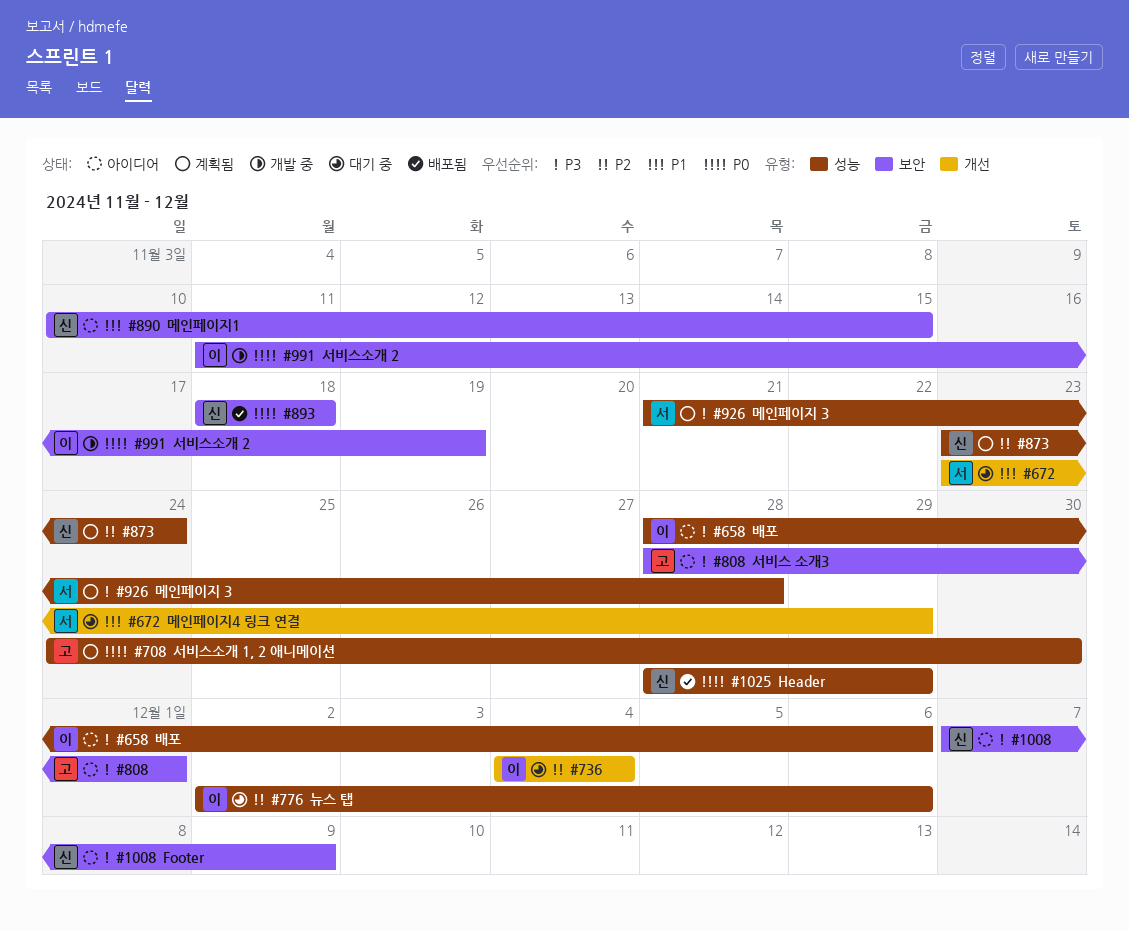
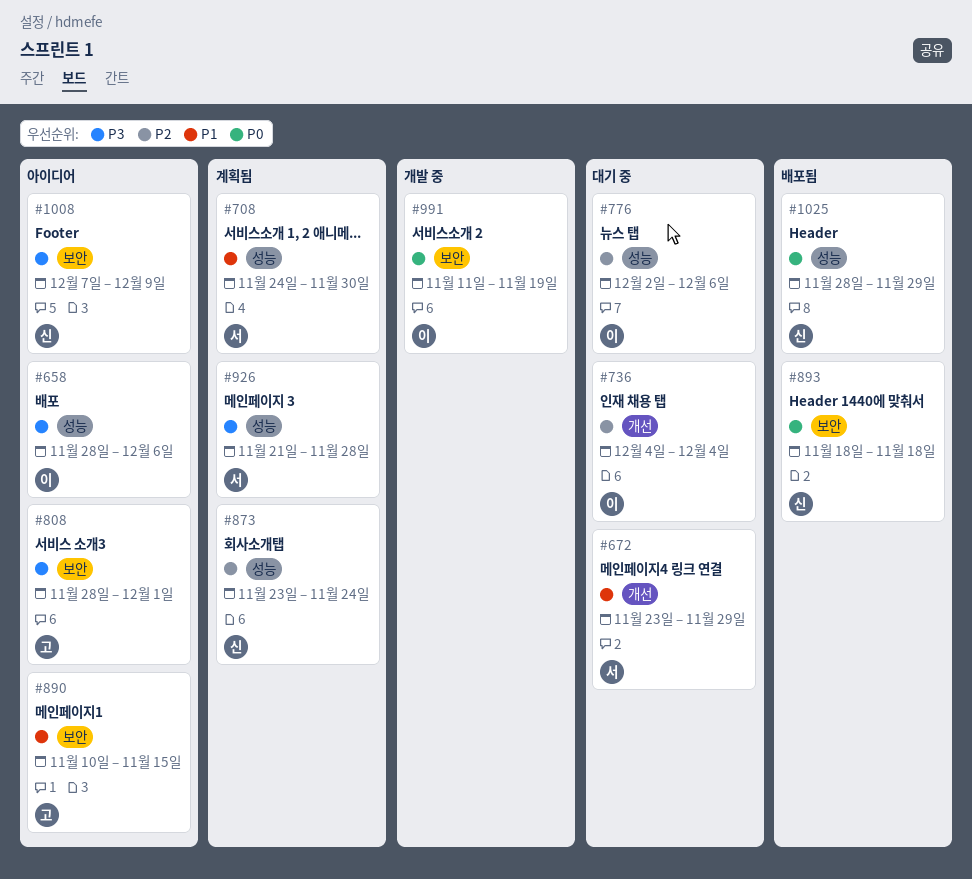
#708, owner: 고 -> 서
#708, priority: P0 -> P1
#890, owner: 신 -> 고

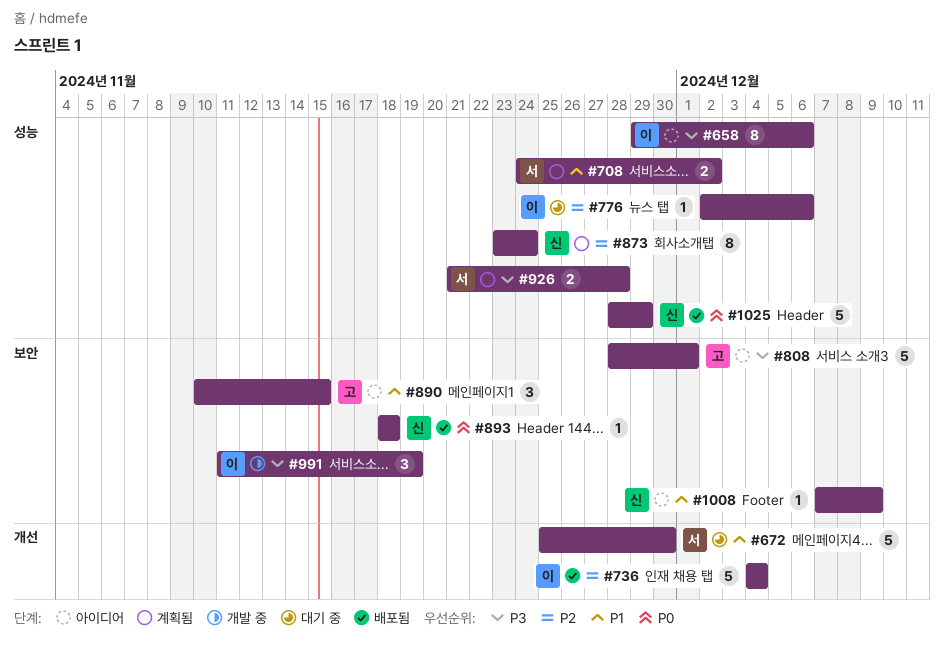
#658, start: Nov 28 -> Nov 29
#672, start: Nov 23 -> Nov 25
#672, due: Nov 29 -> Nov 30
#708, due: Nov 30 -> Dec 2
#736, status: 대기 중 -> 배포됨
#991, priority: P0 -> P3
#1008, priority: P3 -> P1

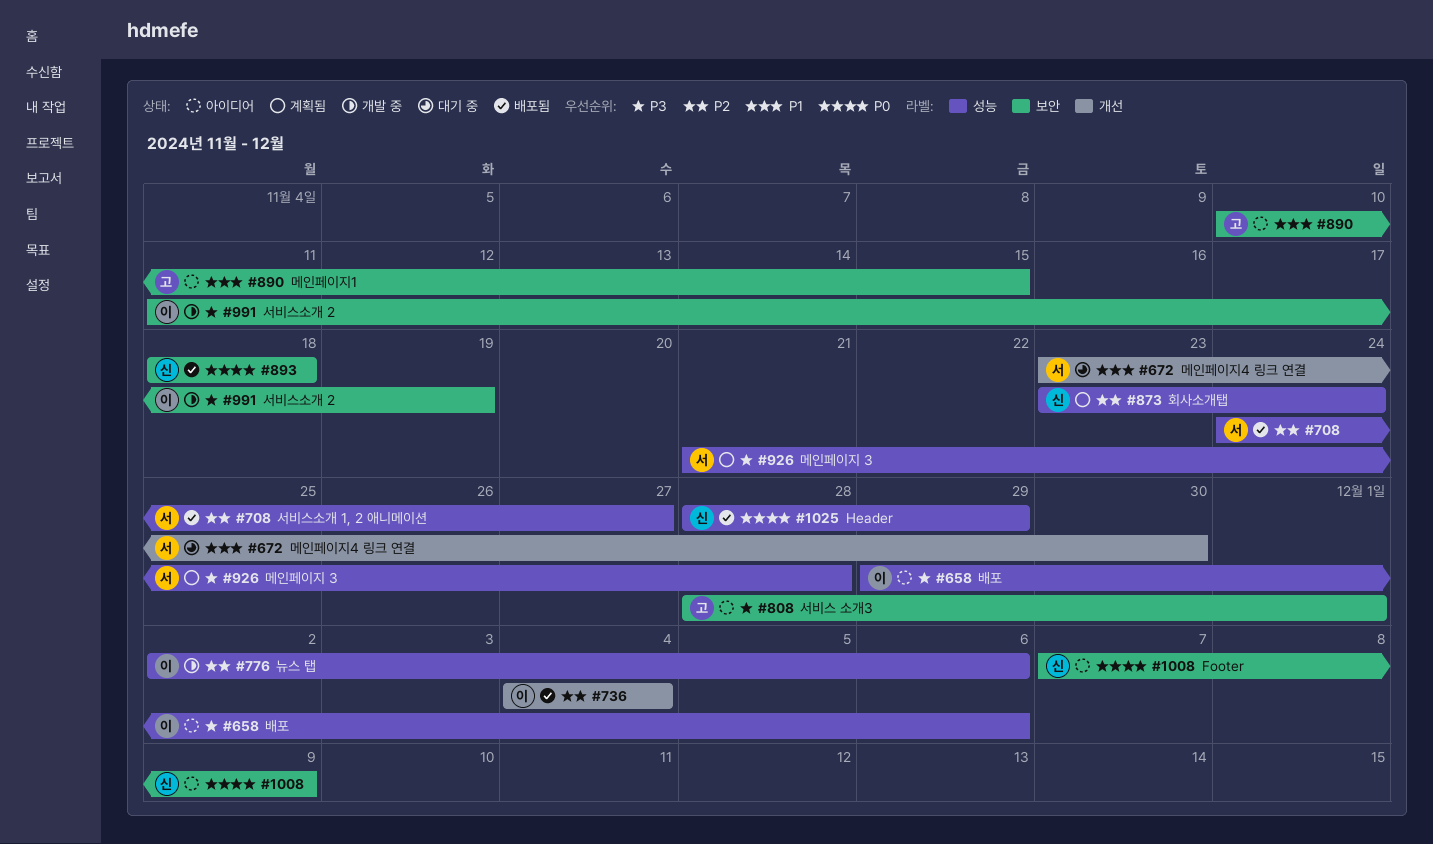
#672, start: Nov 25 -> Nov 23
#708, status: 계획됨 -> 배포됨
#708, priority: P1 -> P2
#708, due: Dec 2 -> Nov 27
#776, status: 대기 중 -> 개발 중
#1008, priority: P1 -> P0

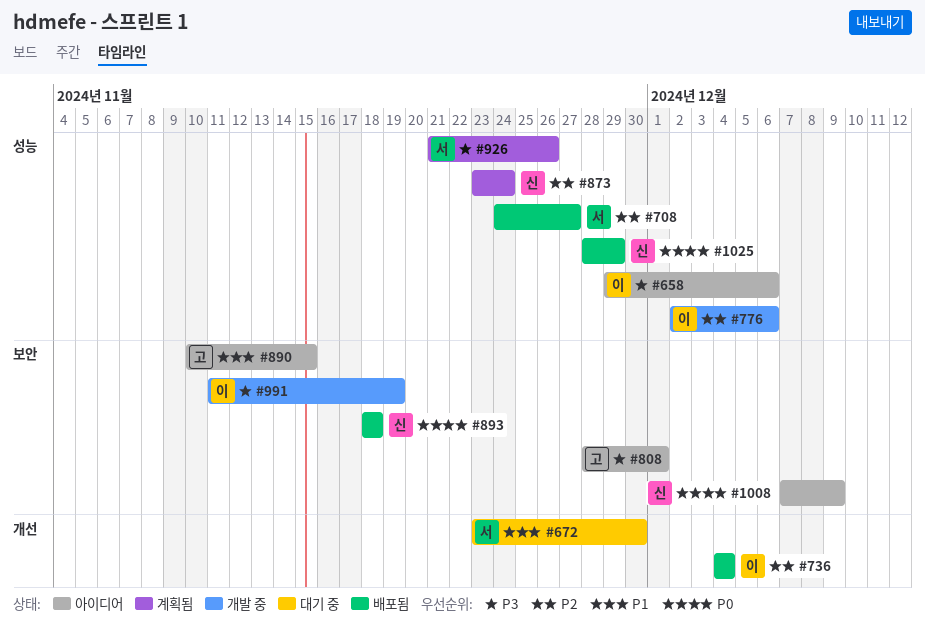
#926, due: Nov 28 -> Nov 26

